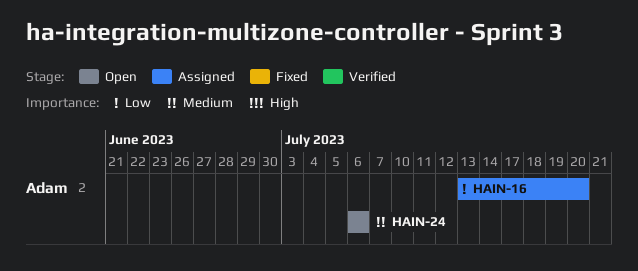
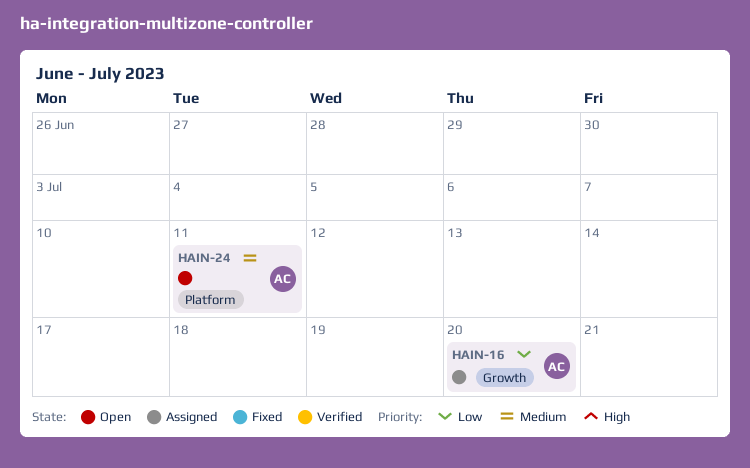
HAIN-24, due: Jul 6 -> Jul 11

